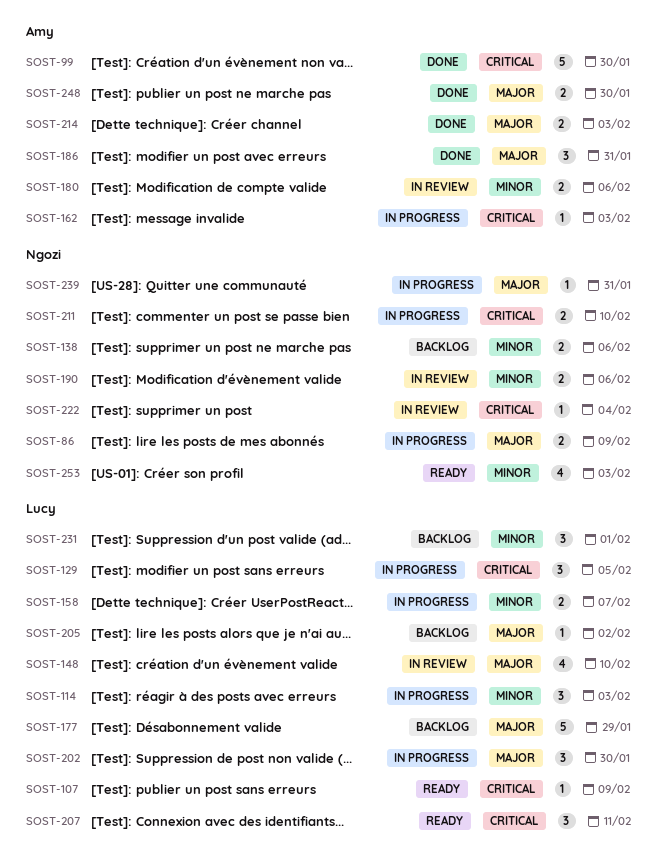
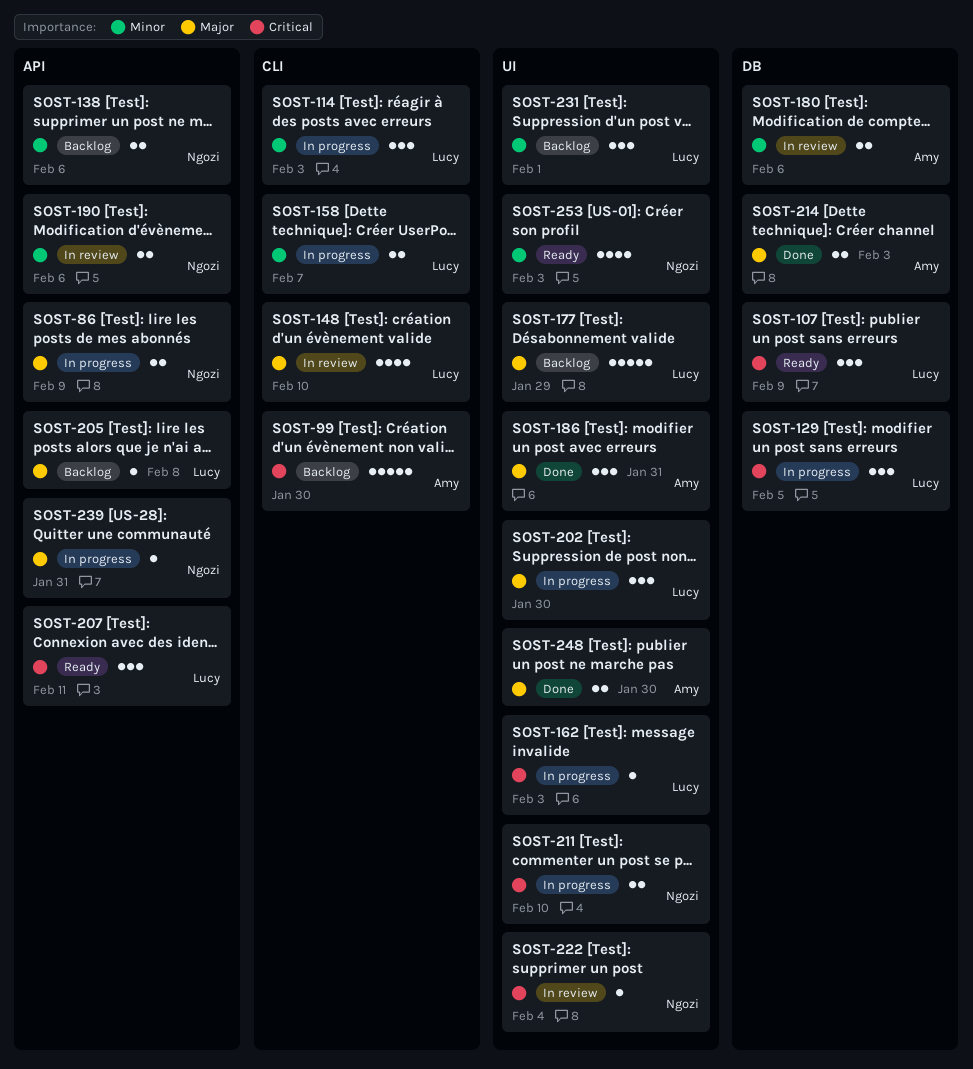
SOST-99, status: Done -> Backlog
SOST-107, estimate: 1 -> 3
SOST-162, owner: Amy -> Lucy
SOST-205, due: Feb 2 -> Feb 8

